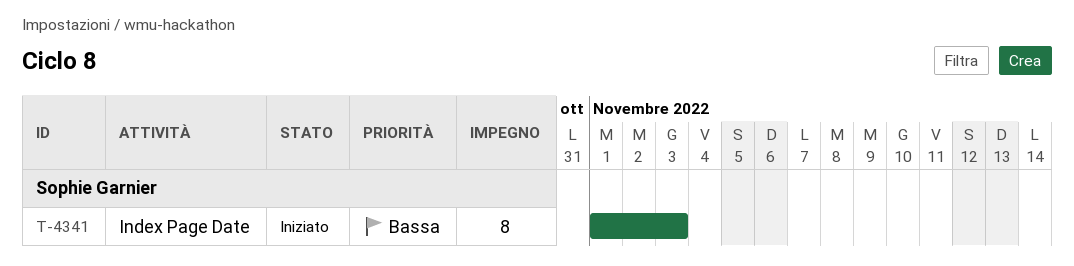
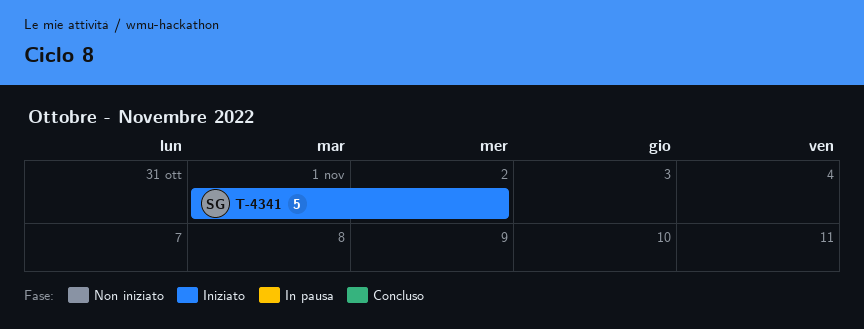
T-4341, estimate: 8 -> 5
T-4341, due: Nov 3 -> Nov 2

